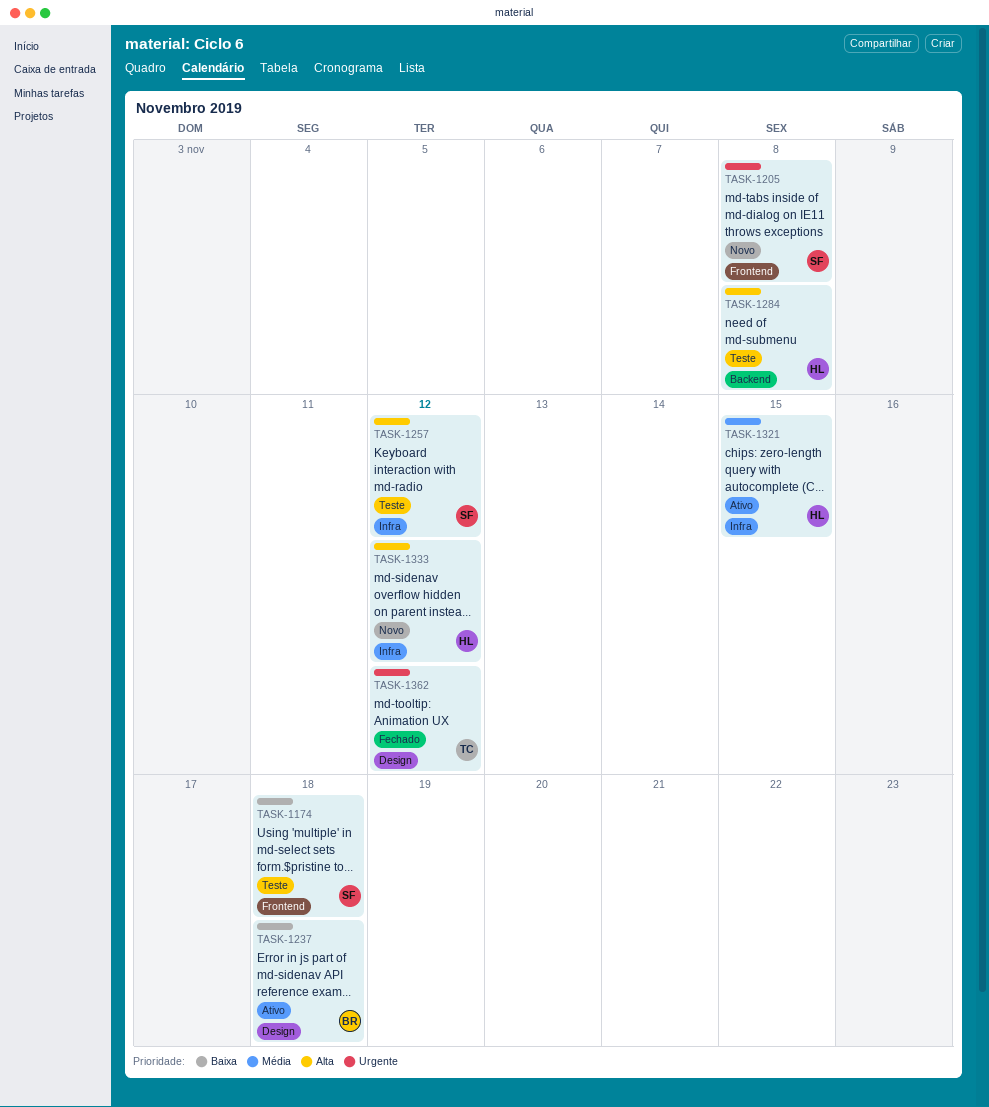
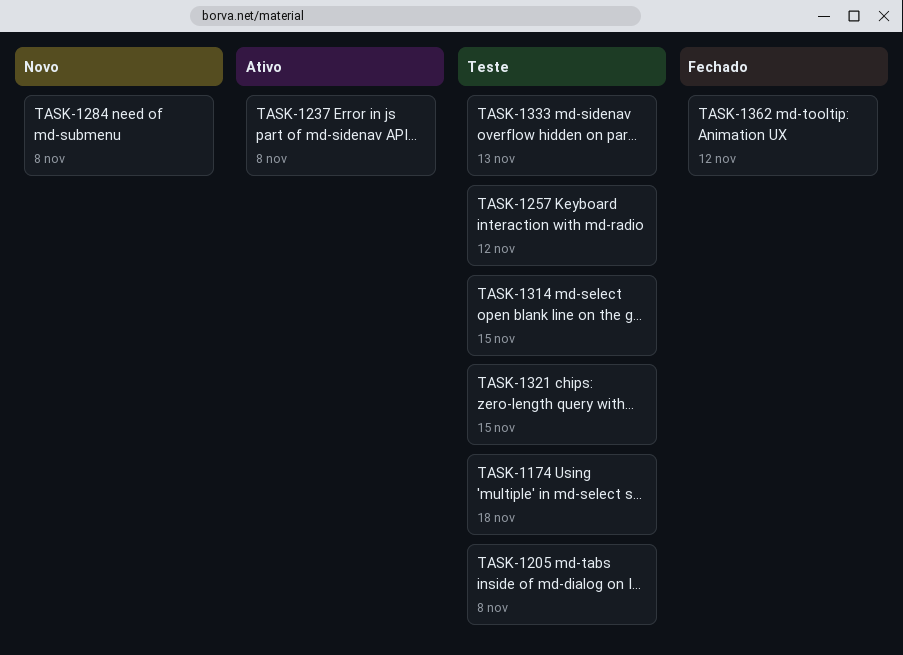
TASK-1205, status: Novo -> Teste
TASK-1237, due: Nov 18 -> Nov 8
TASK-1284, status: Teste -> Novo
TASK-1314: none -> present
TASK-1321, status: Ativo -> Teste
TASK-1333, status: Novo -> Teste
TASK-1333, due: Nov 12 -> Nov 13

